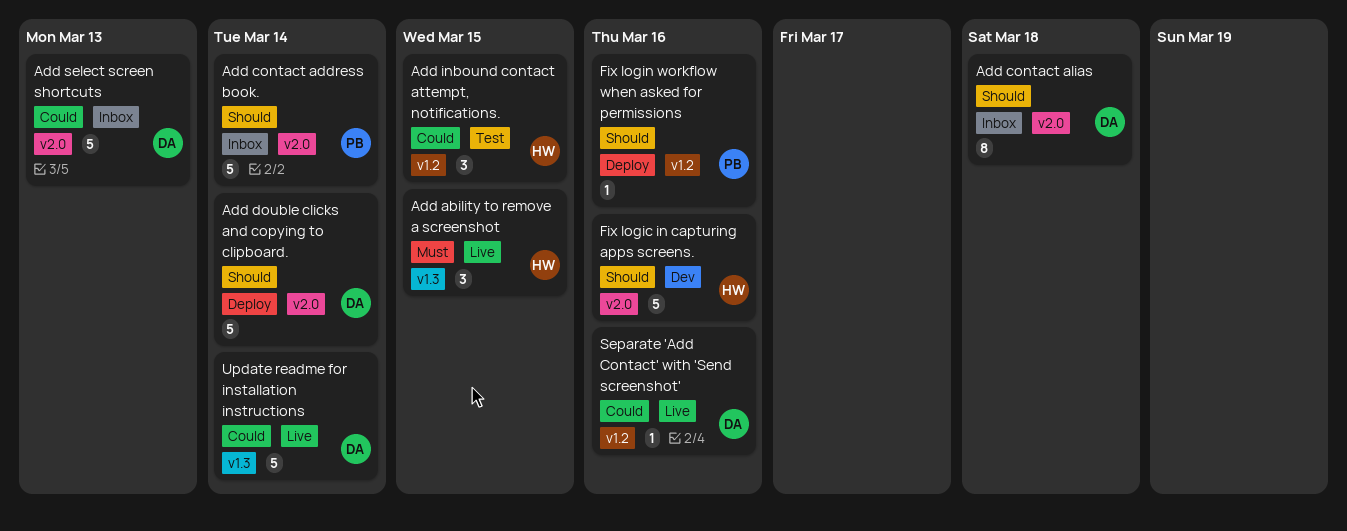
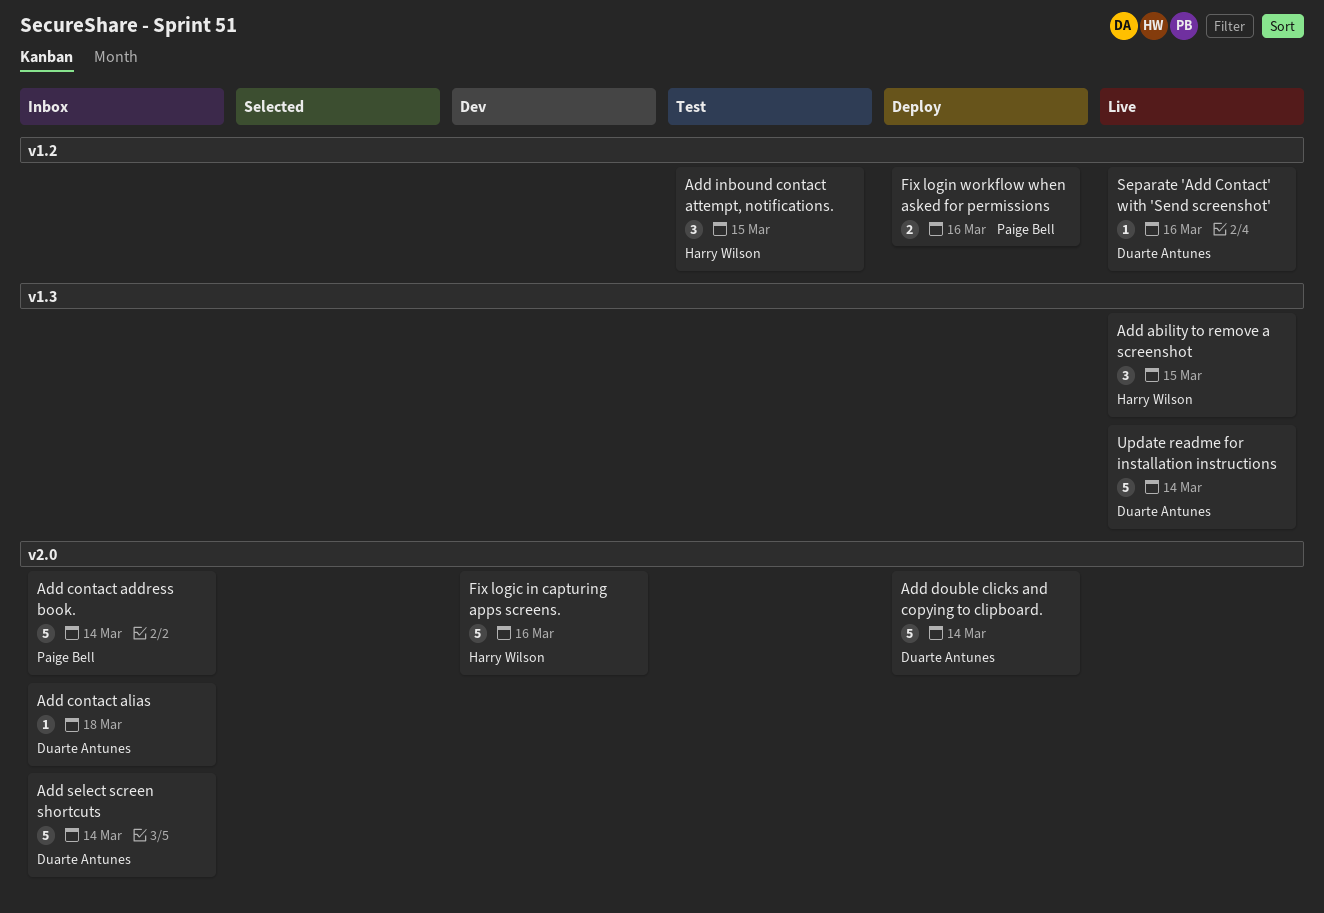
Add contact alias, estimate: 8 -> 1
Add select screen shortcuts, due: Mar 13 -> Mar 14
Fix login workflow when asked for permissions, estimate: 1 -> 2

